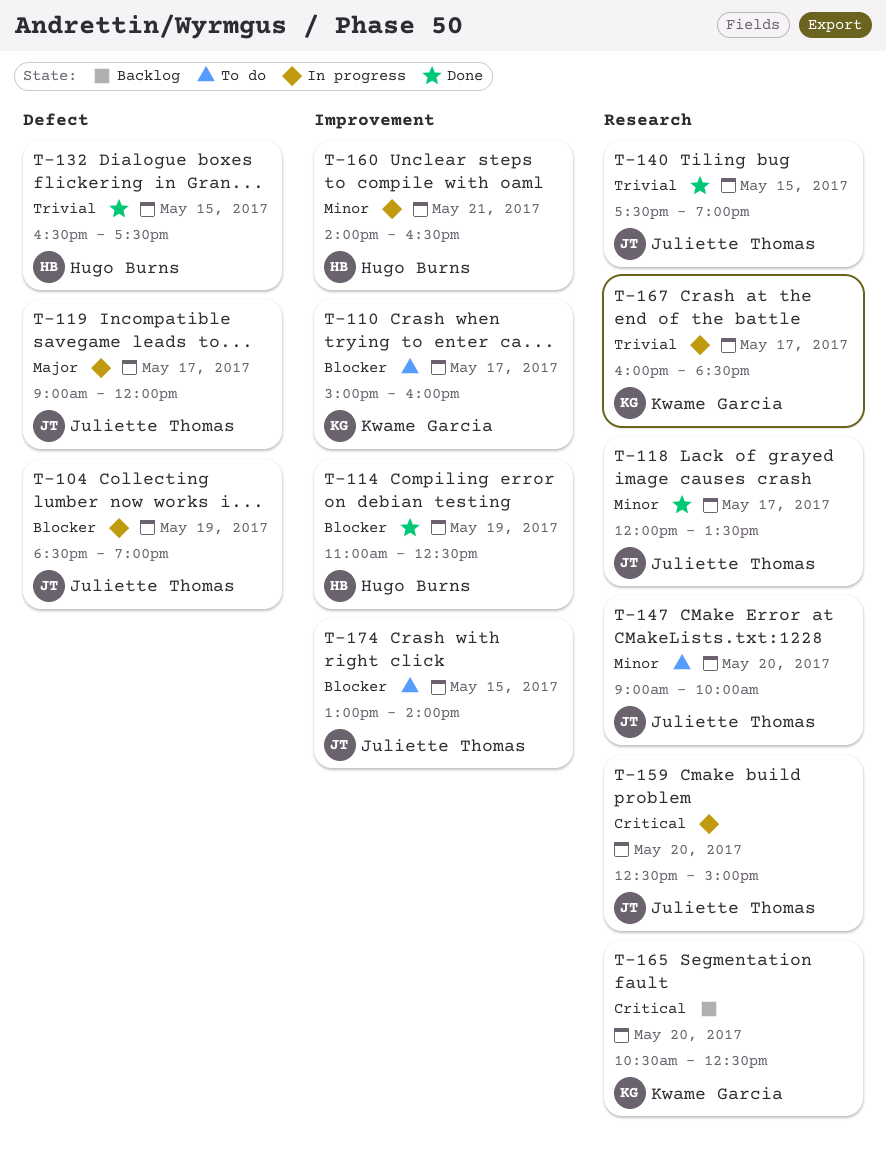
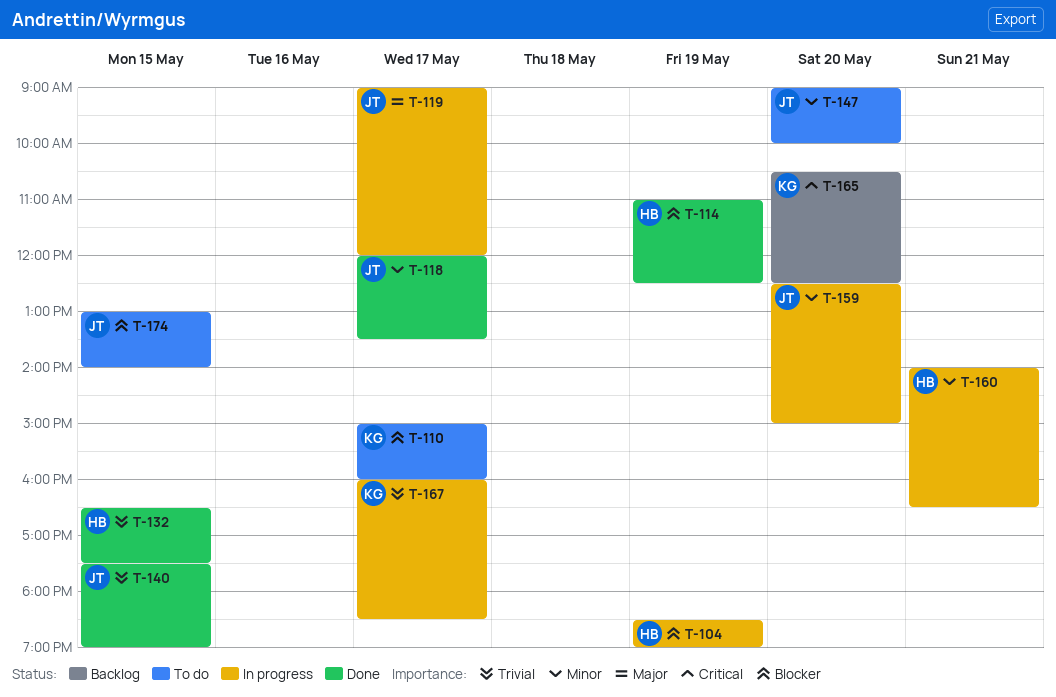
T-104, owner: Juliette Thomas -> Hugo Burns
T-159, priority: Critical -> Minor

